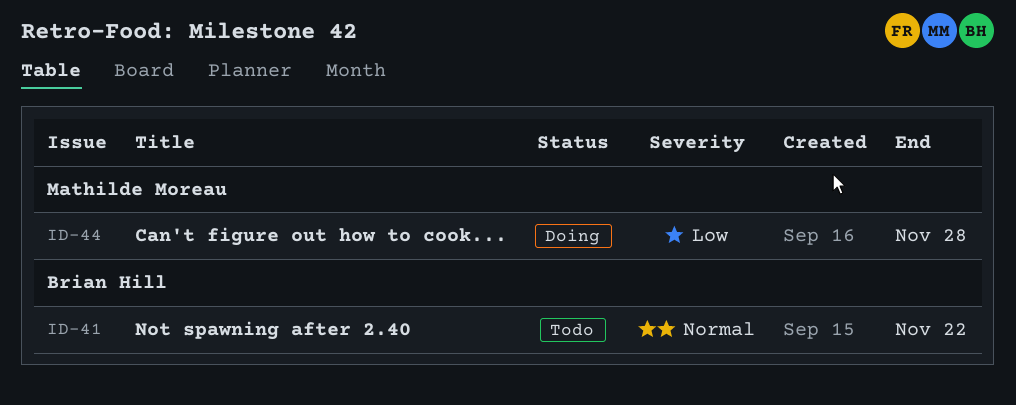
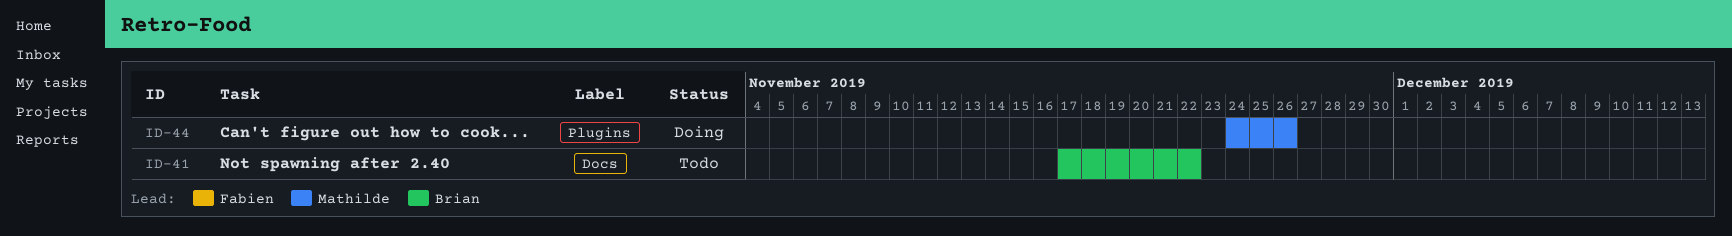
ID-44, due: Nov 28 -> Nov 26

